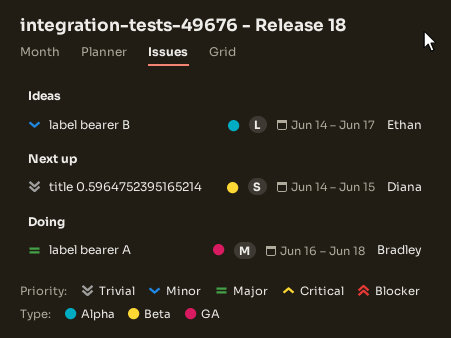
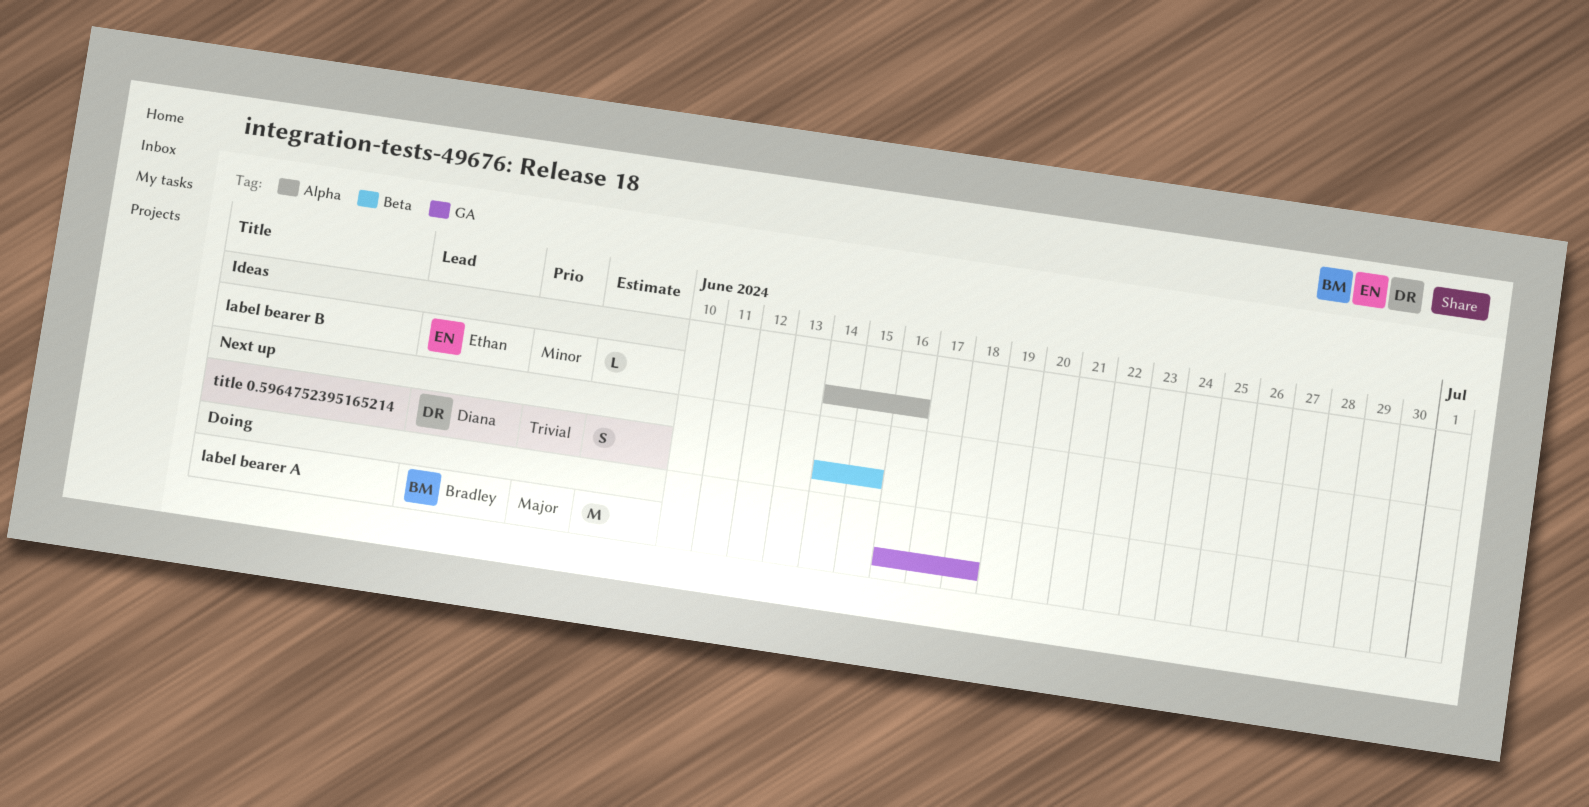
label bearer B, due: Jun 17 -> Jun 16

